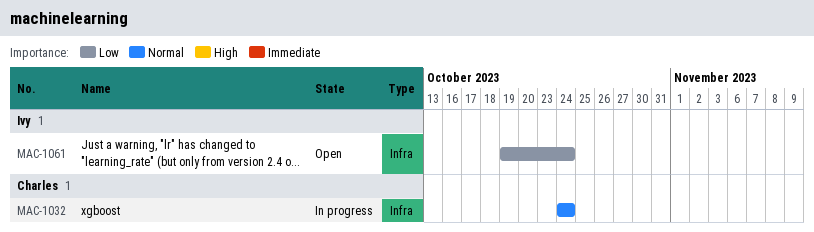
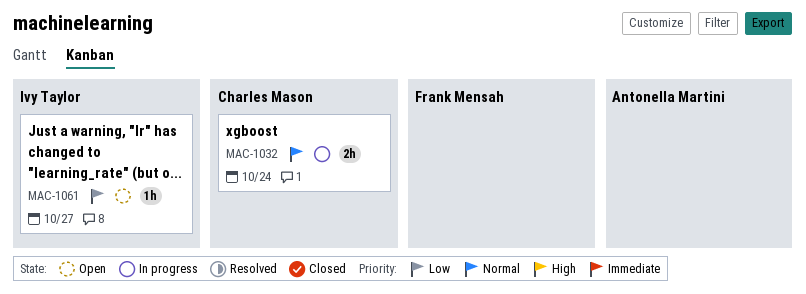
MAC-1061, due: Oct 24 -> Oct 27

